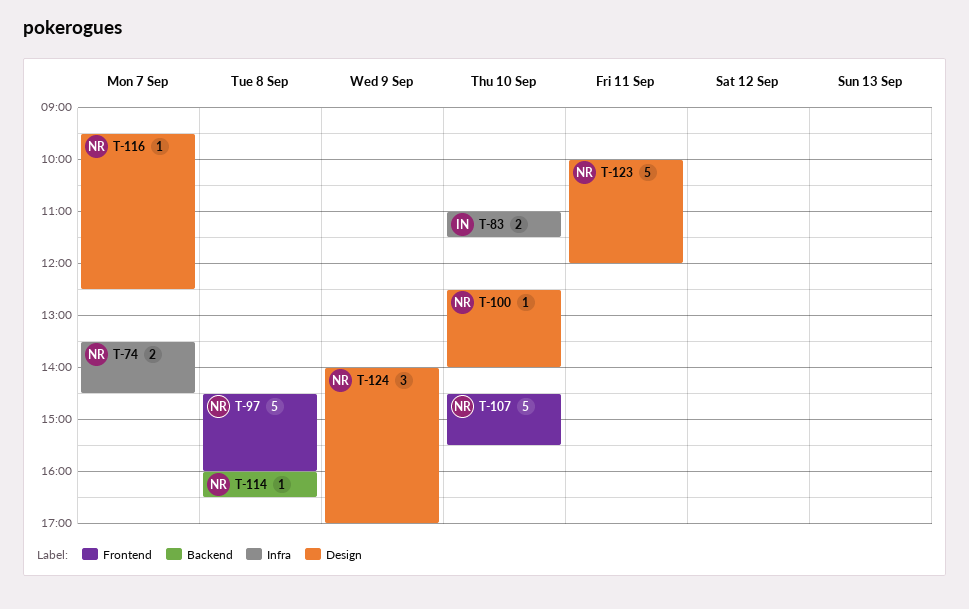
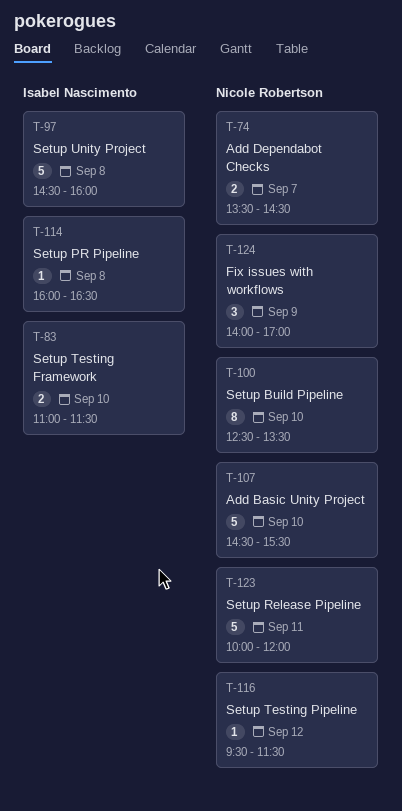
T-97, owner: Nicole Robertson -> Isabel Nascimento
T-100, estimate: 1 -> 8
T-100, ends: 14:00 -> 13:30
T-114, owner: Nicole Robertson -> Isabel Nascimento
T-116, day: Sep 7 -> Sep 12
T-116, ends: 12:30 -> 11:30

